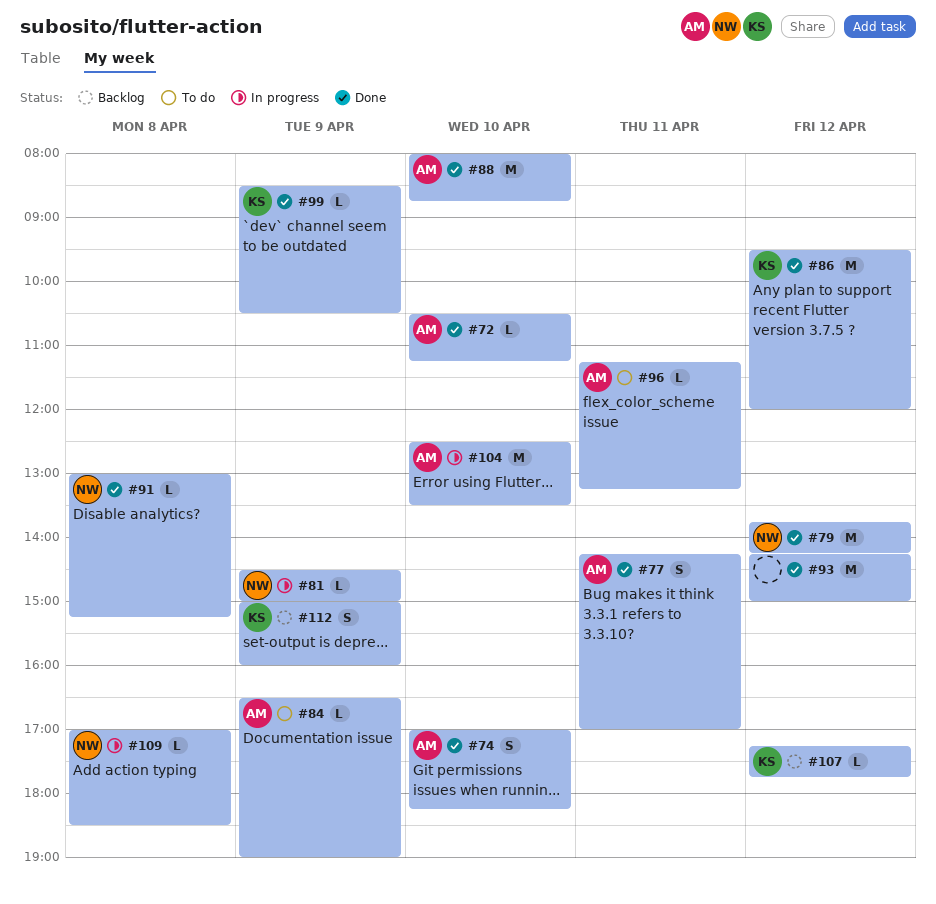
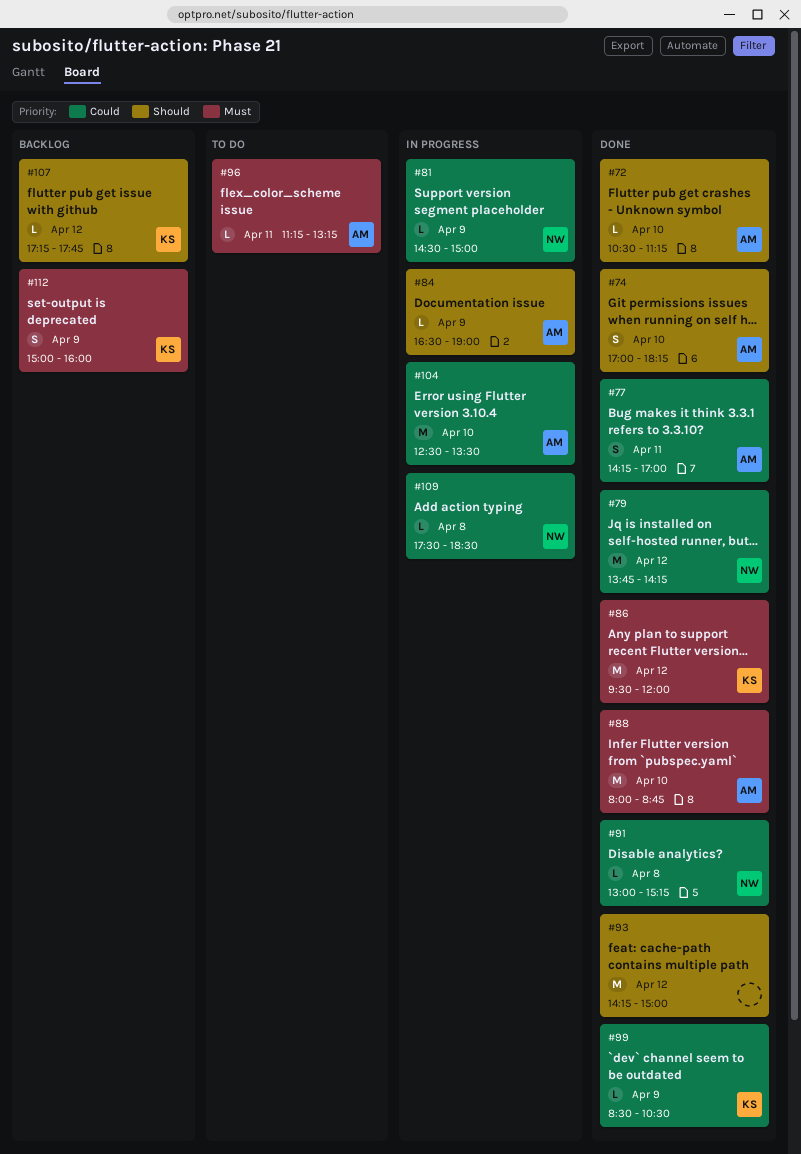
#84, status: To do -> In progress
#109, begins: 17:00 -> 17:30

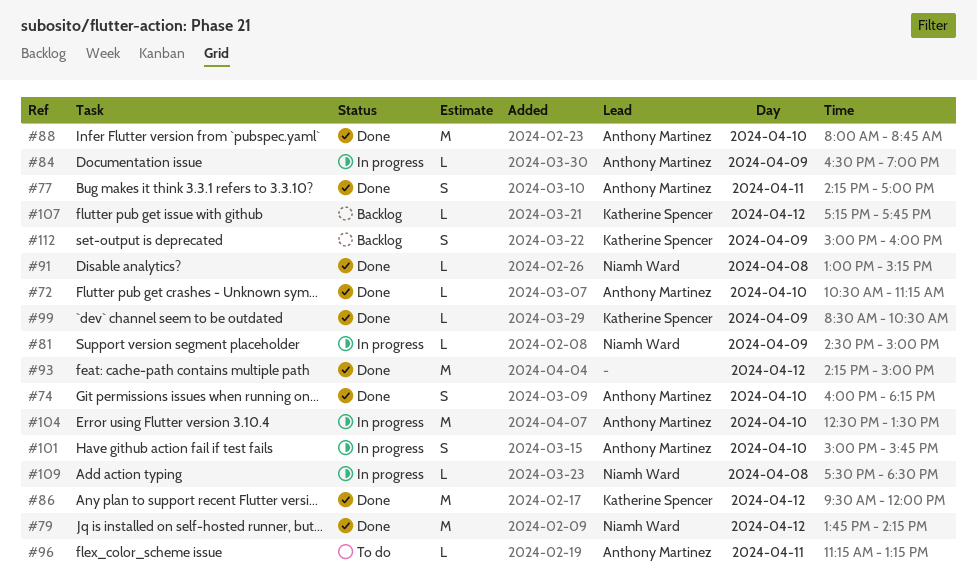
#74, begins: 17:00 -> 16:00
#101: none -> present

